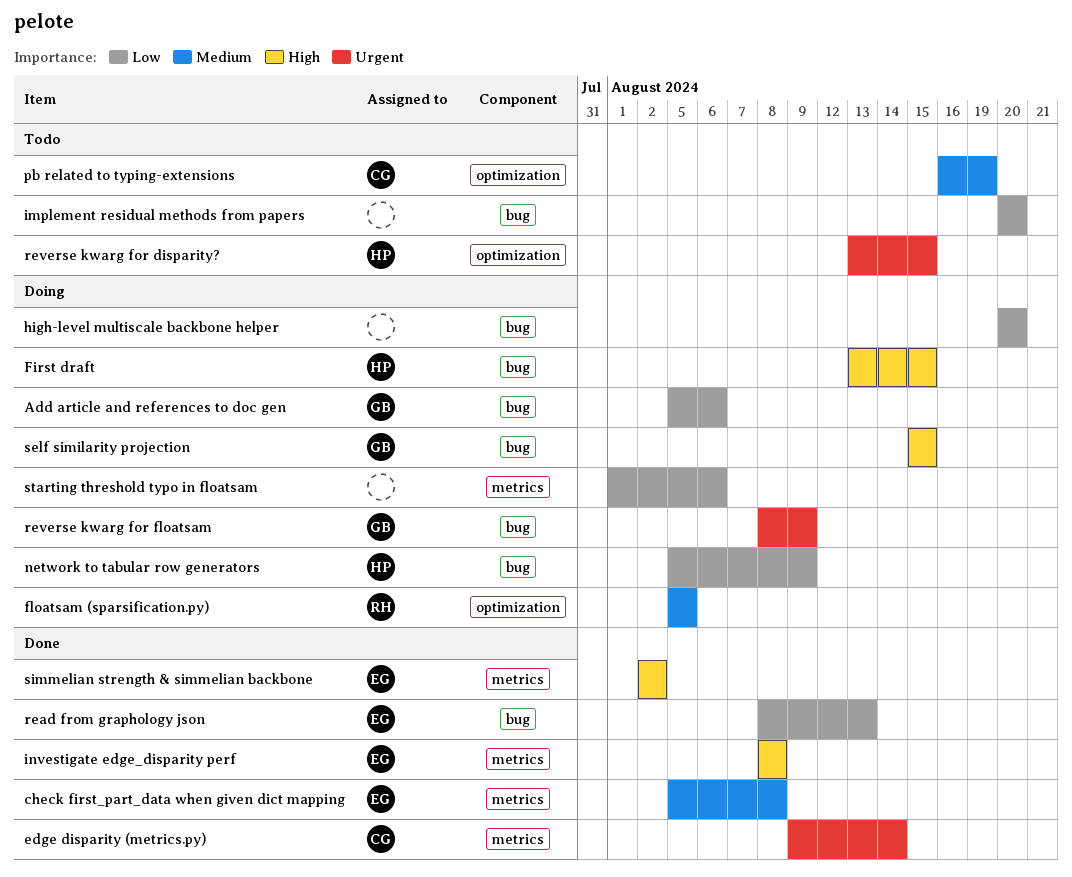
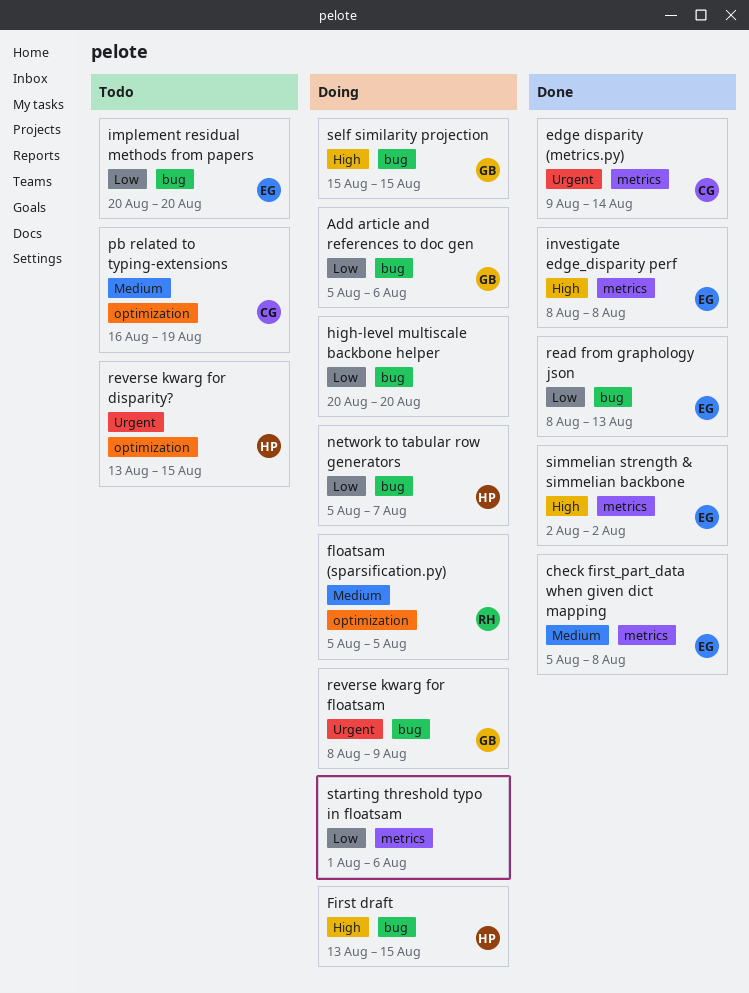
implement residual methods from papers, owner: none -> EG
network to tabular row generators, due: Aug 9 -> Aug 7

